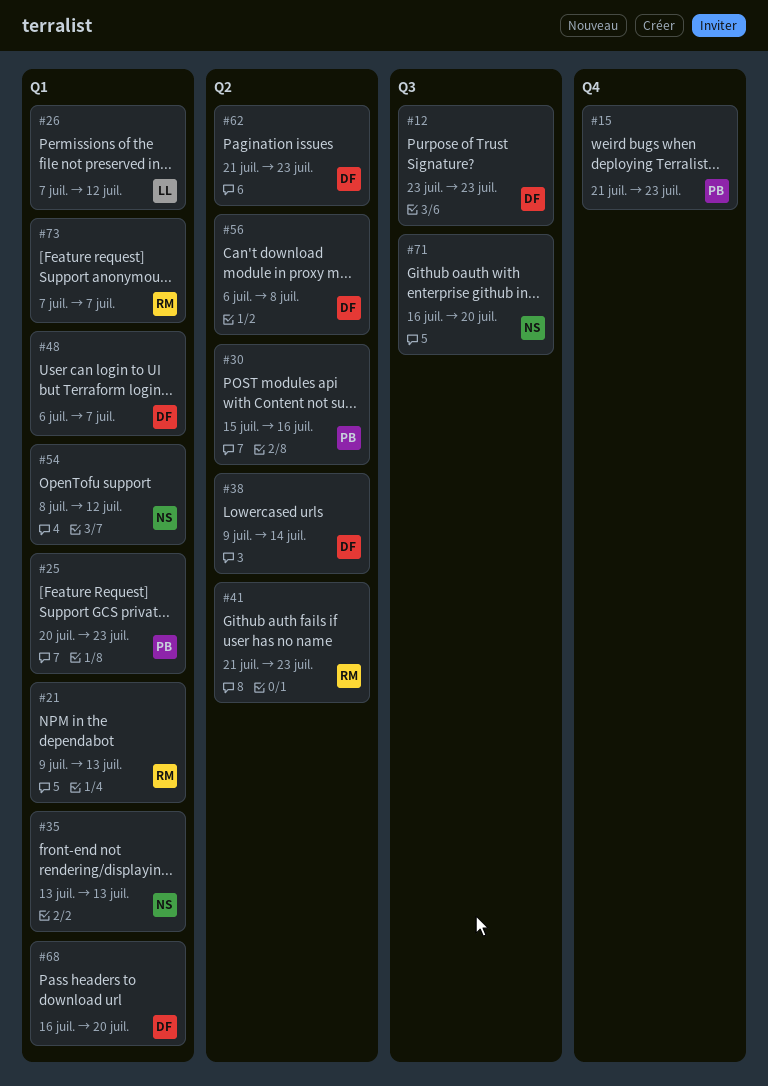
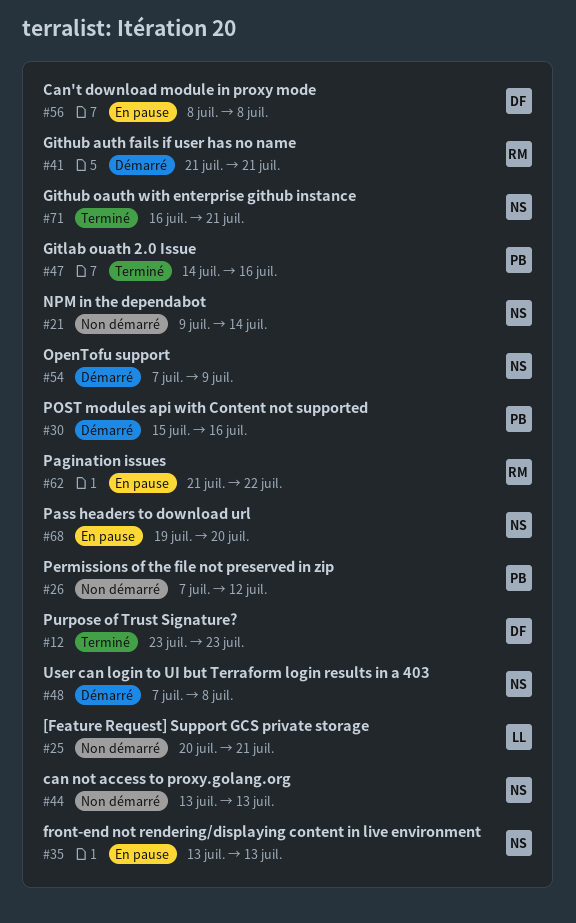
#15: present -> none
#21, owner: RM -> NS
#21, due: Jul 13 -> Jul 14
#25, owner: PB -> LL
#25, due: Jul 23 -> Jul 21
#26, owner: LL -> PB
#38: present -> none
#41, due: Jul 23 -> Jul 21
#44: none -> present
#47: none -> present
#48, owner: DF -> NS
#48, start: Jul 6 -> Jul 7
#48, due: Jul 7 -> Jul 8
#54, start: Jul 8 -> Jul 7
#54, due: Jul 12 -> Jul 9
#56, start: Jul 6 -> Jul 8
#62, owner: DF -> RM
#62, due: Jul 23 -> Jul 22
#68, owner: DF -> NS
#68, start: Jul 16 -> Jul 19
#71, due: Jul 20 -> Jul 21
#73: present -> none

